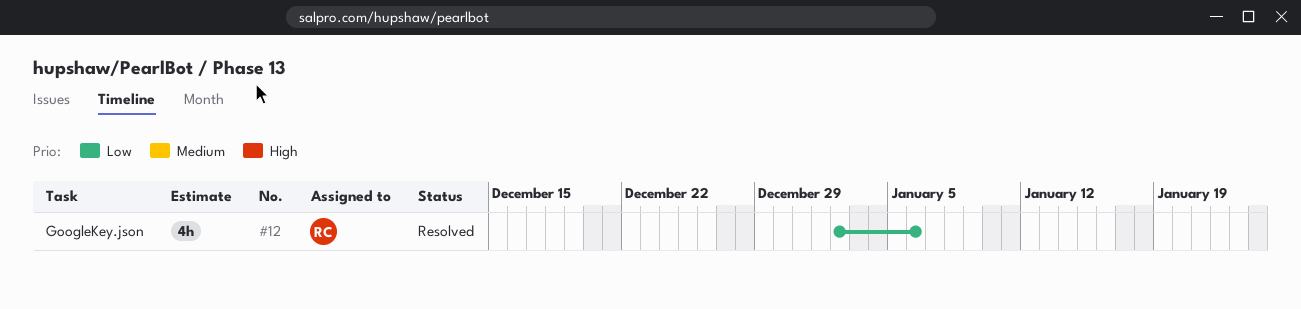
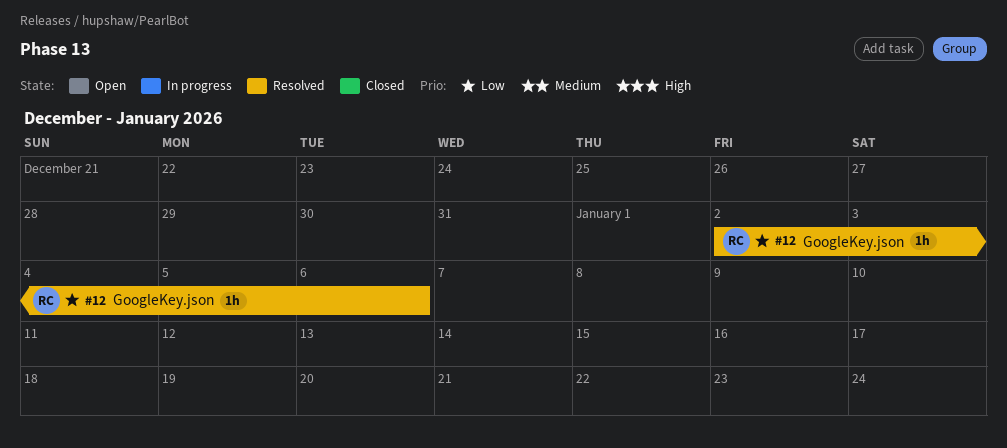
#12, estimate: 4h -> 1h

